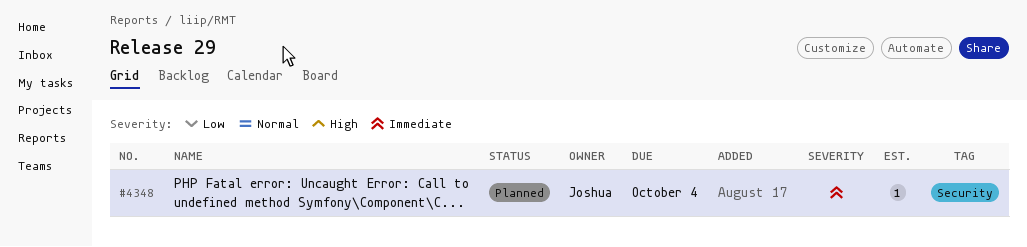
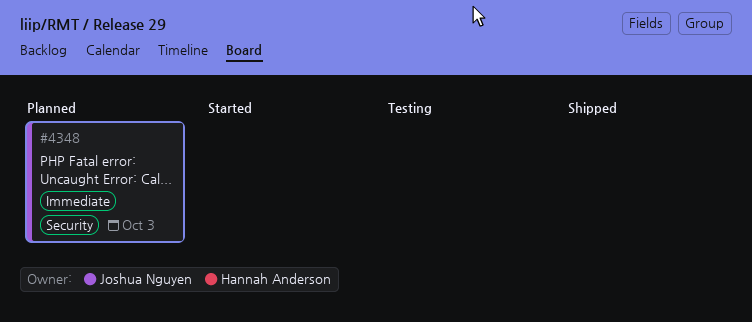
#4348, due: Oct 4 -> Oct 3

